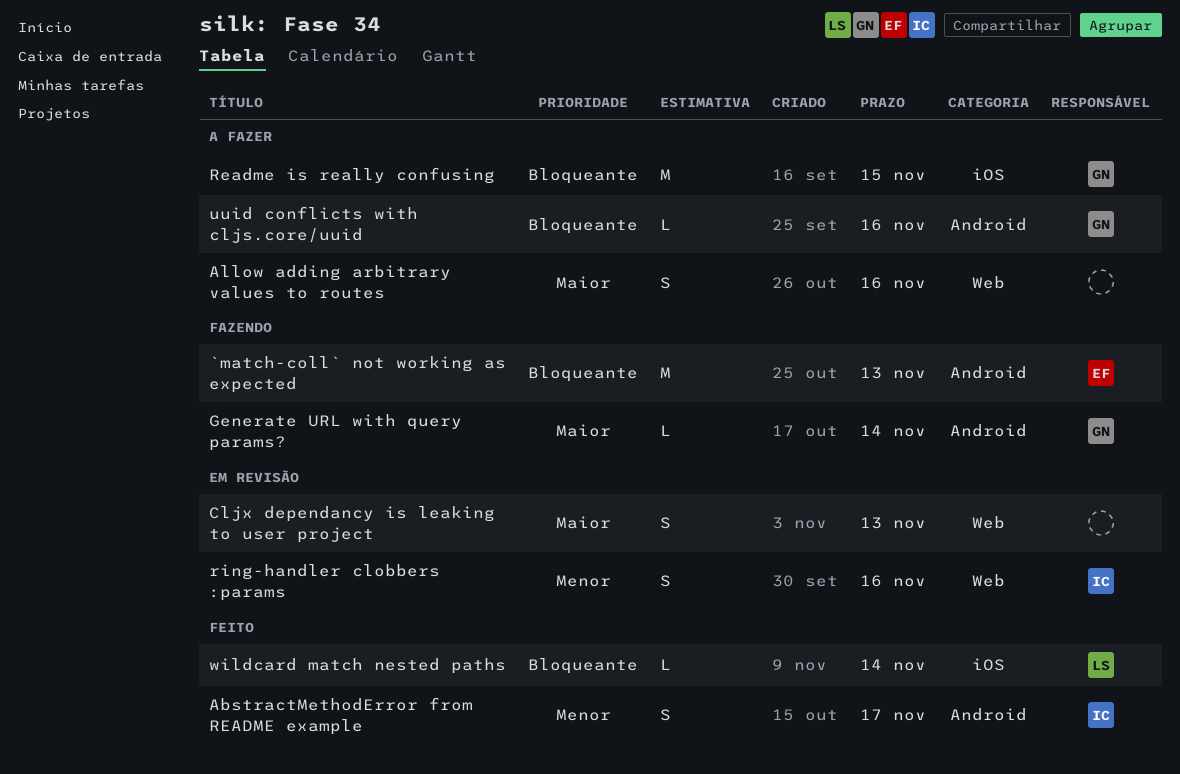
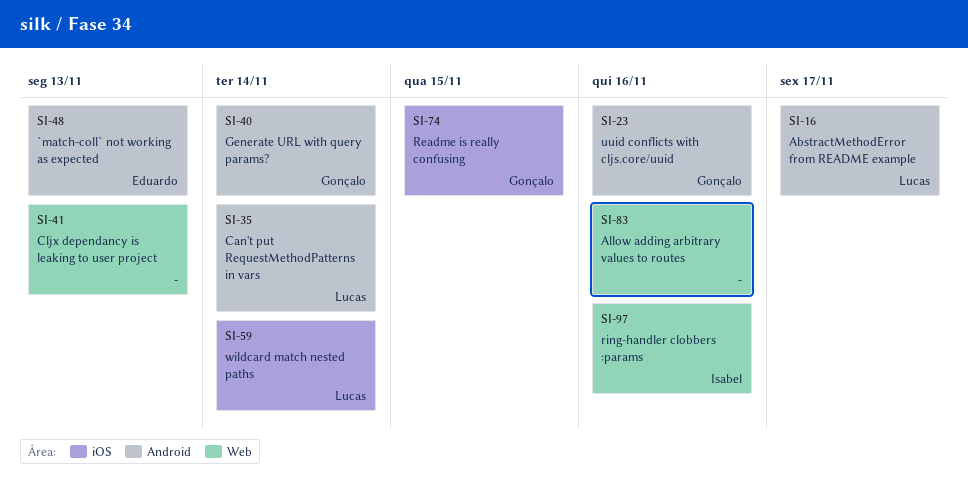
AbstractMethodError from README example, owner: Isabel -> Lucas
Can't put RequestMethodPatterns in vars: none -> present

